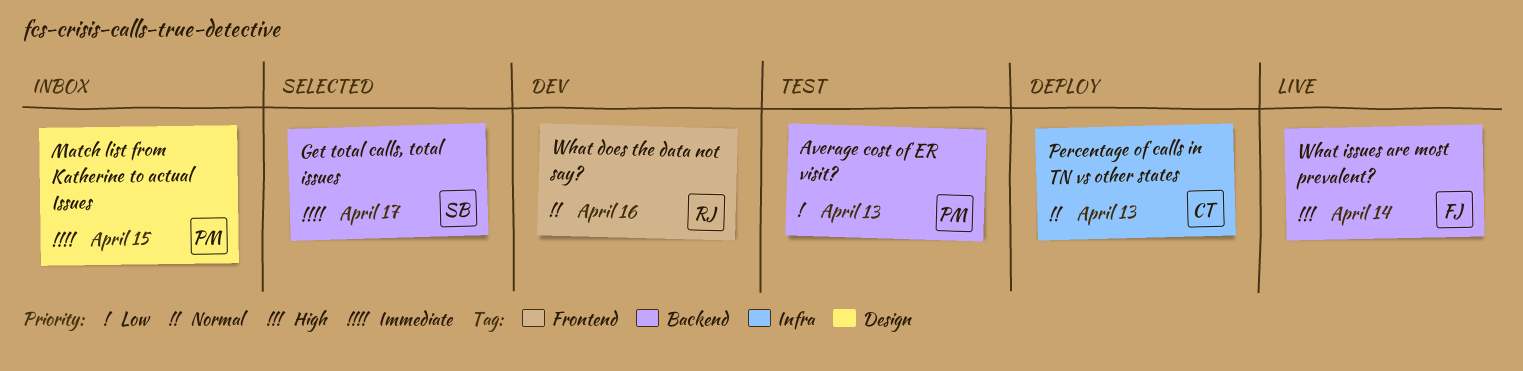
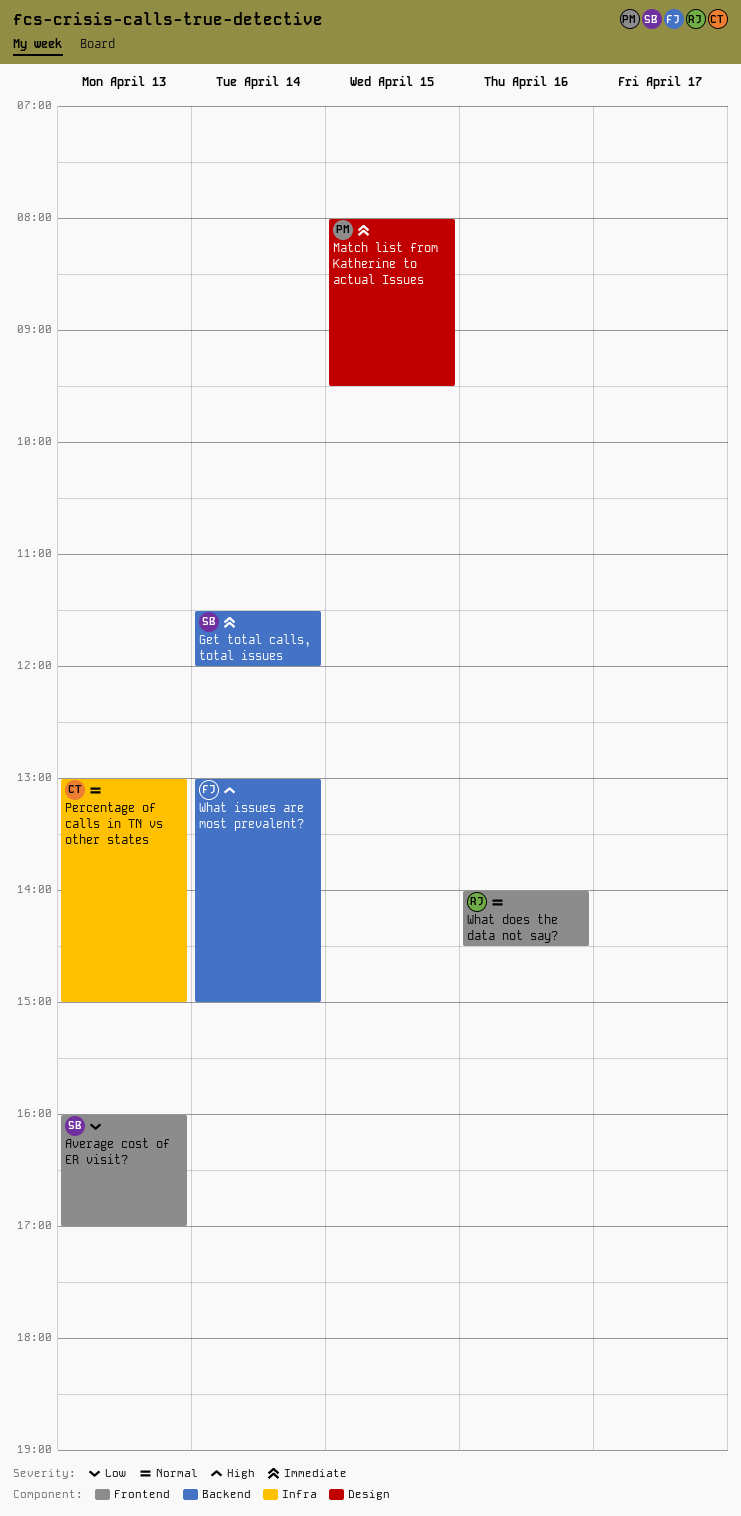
Average cost of ER visit?, owner: PM -> SB
Average cost of ER visit?, label: Backend -> Frontend
Get total calls, total issues, day: Apr 17 -> Apr 14

